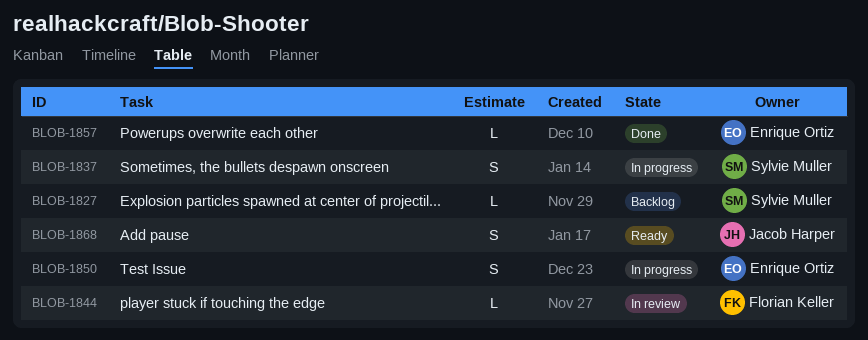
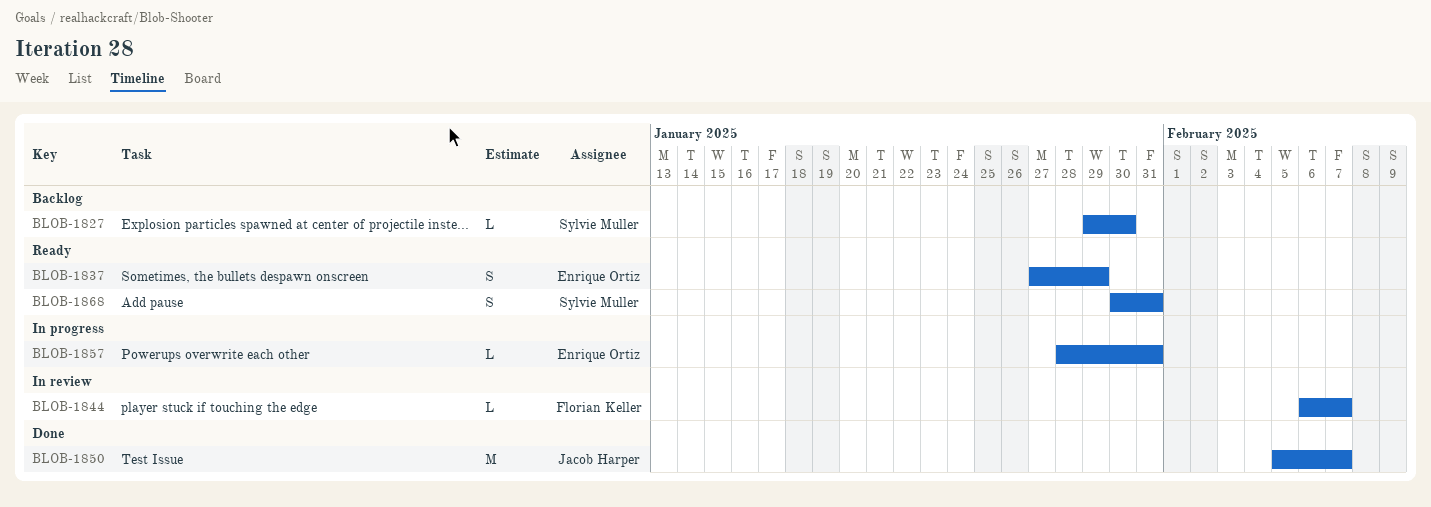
BLOB-1837, status: In progress -> Ready
BLOB-1837, owner: Sylvie Muller -> Enrique Ortiz
BLOB-1850, status: In progress -> Done
BLOB-1850, owner: Enrique Ortiz -> Jacob Harper
BLOB-1850, estimate: S -> M
BLOB-1857, status: Done -> In progress
BLOB-1868, owner: Jacob Harper -> Sylvie Muller

